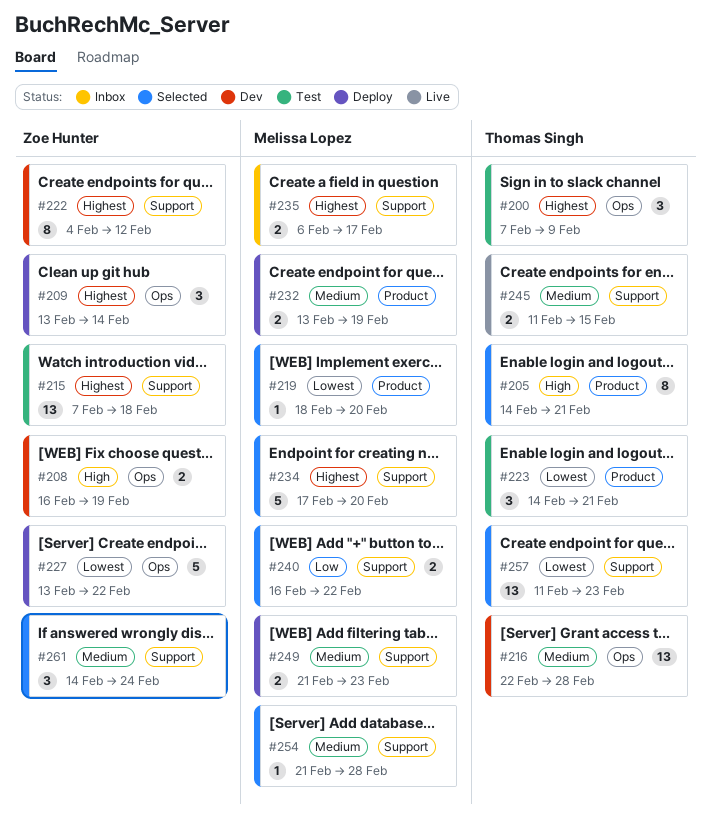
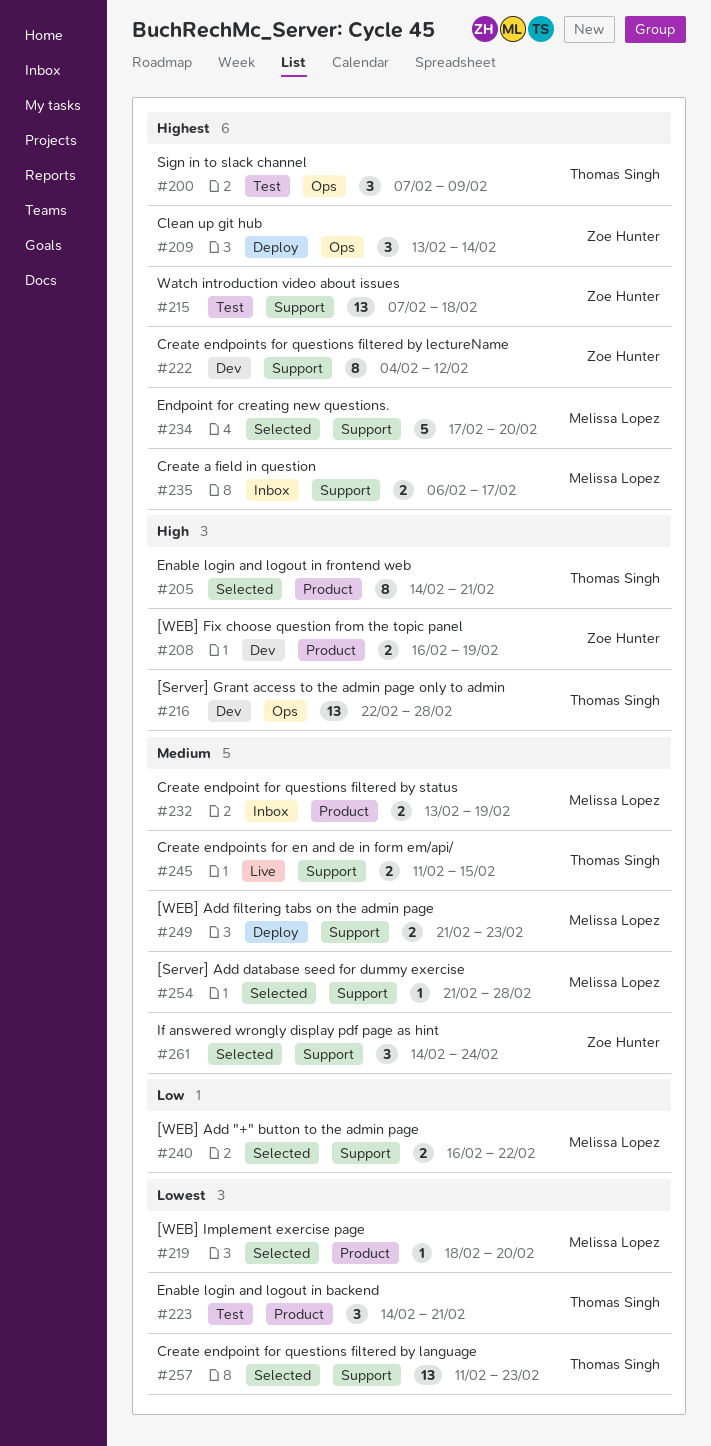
#208, label: Ops -> Product
#216, priority: Medium -> High
#227: present -> none
#232, status: Deploy -> Inbox

